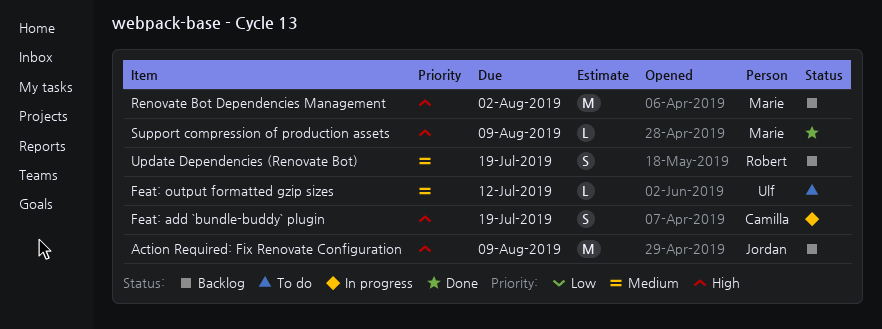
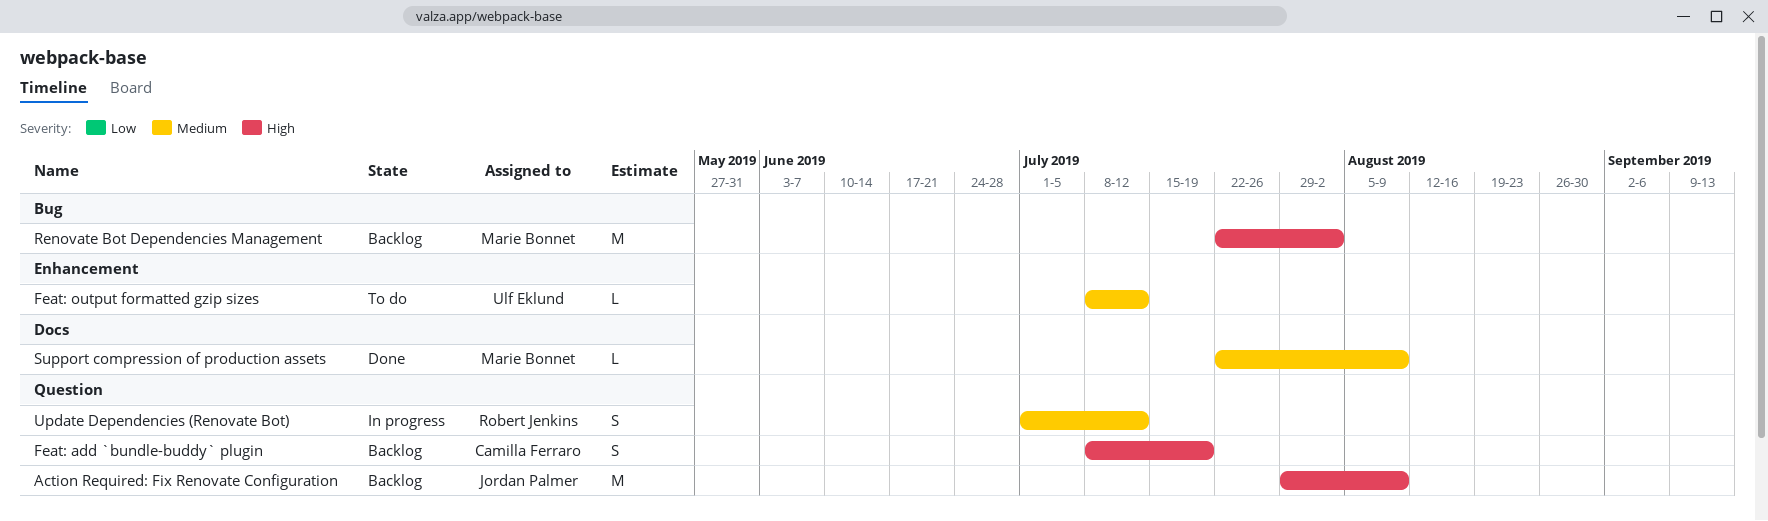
Feat: add `bundle-buddy` plugin, status: In progress -> Backlog
Support compression of production assets, priority: High -> Medium
Update Dependencies (Renovate Bot), status: Backlog -> In progress
Update Dependencies (Renovate Bot), due: Jul 19 -> Jul 12

